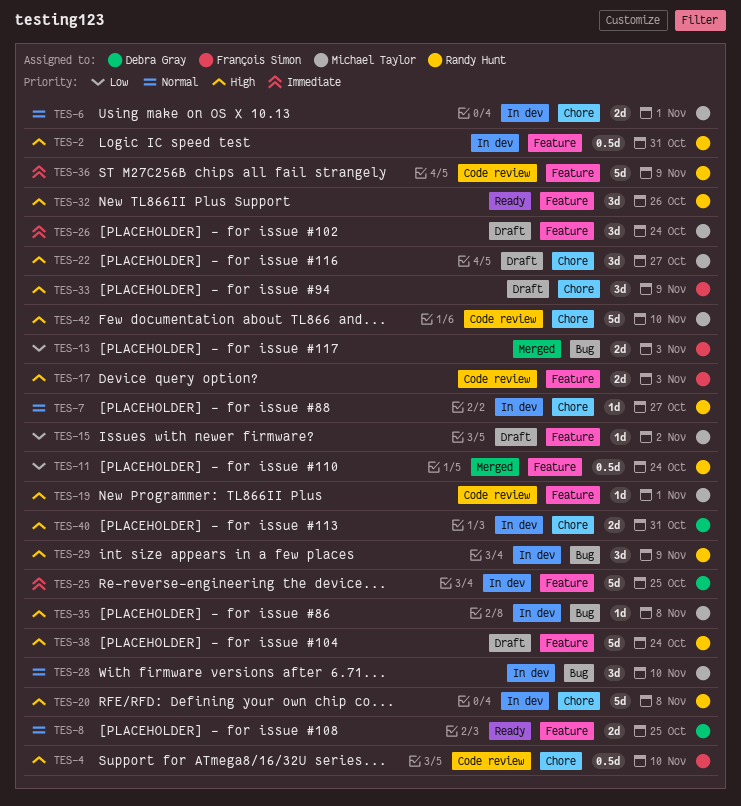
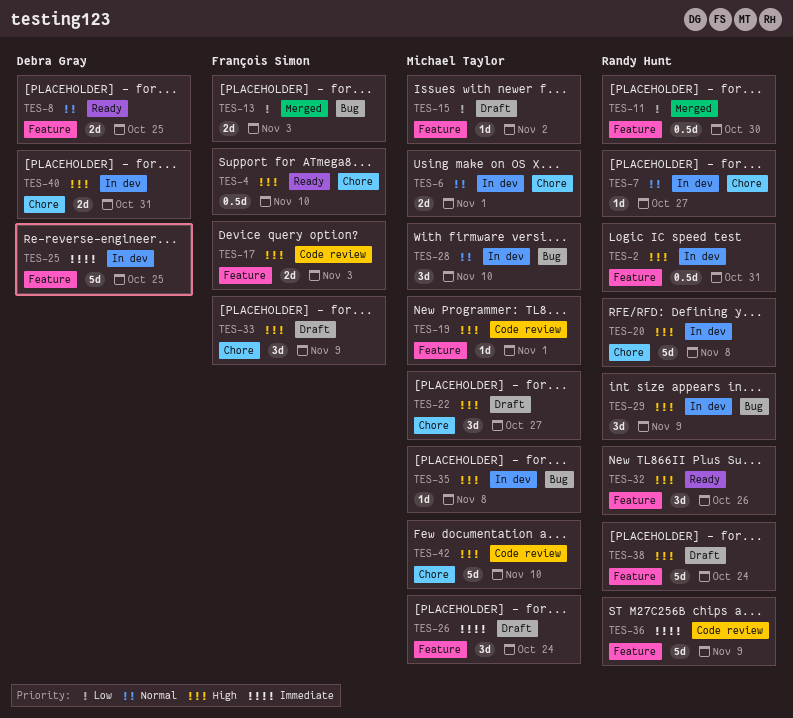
TES-4, status: Code review -> Ready
TES-11, due: Oct 24 -> Oct 30

